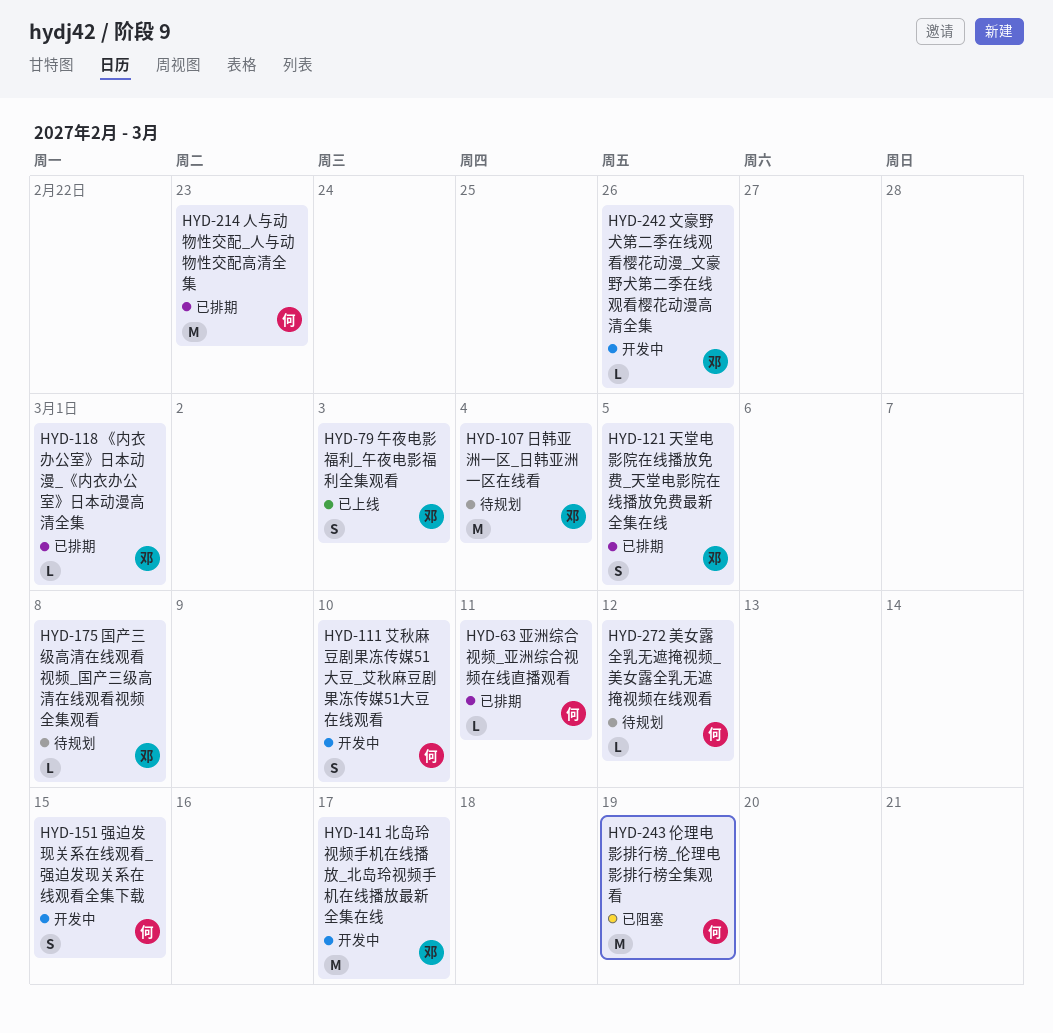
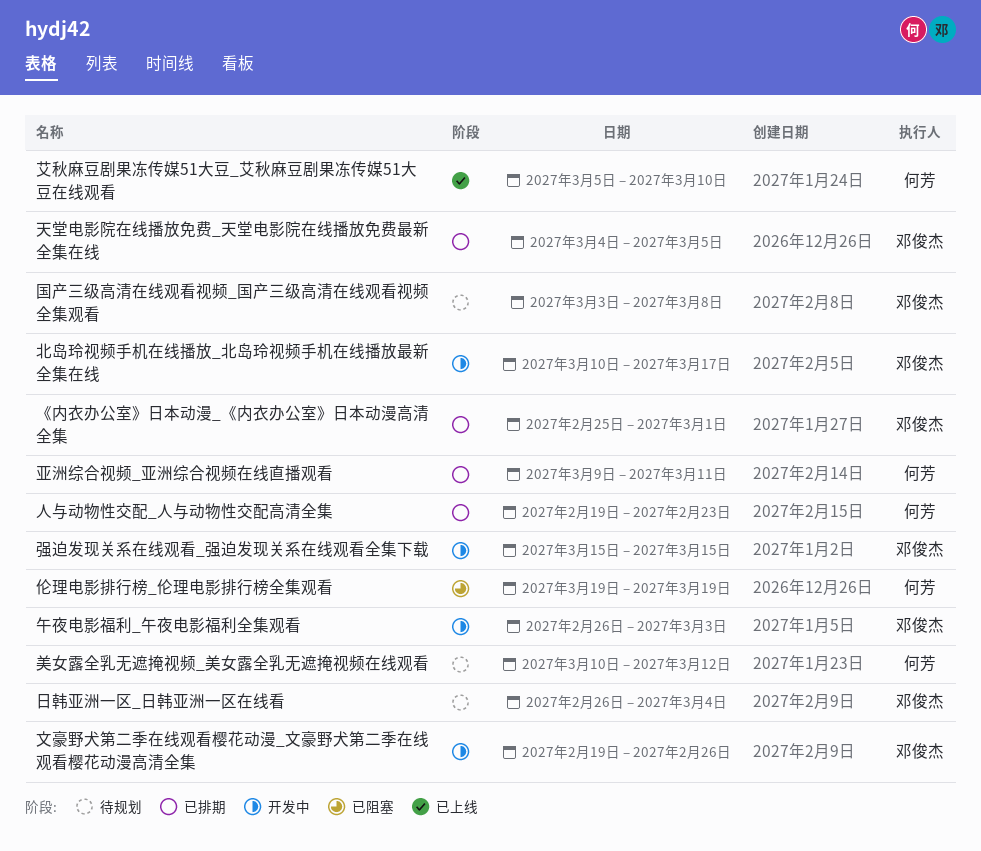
午夜电影福利_午夜电影福利全集观看, status: 已上线 -> 开发中
强迫发现关系在线观看_强迫发现关系在线观看全集下载, owner: 何芳 -> 邓俊杰
艾秋麻豆剧果冻传媒51大豆_艾秋麻豆剧果冻传媒51大豆在线观看, status: 开发中 -> 已上线

